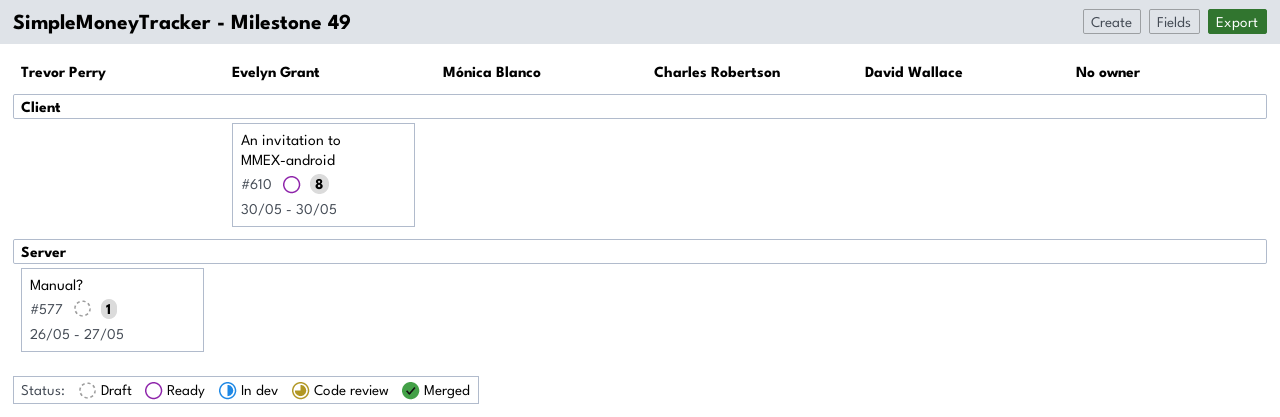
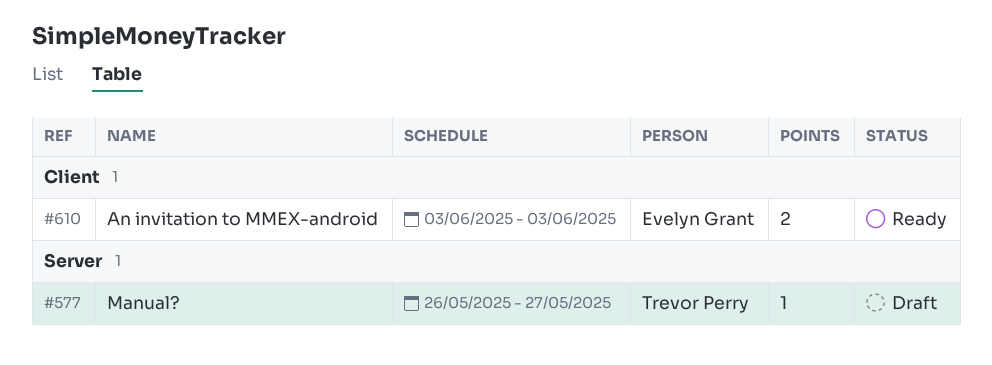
#610, estimate: 8 -> 2
#610, start: May 30 -> Jun 3
#610, due: May 30 -> Jun 3

